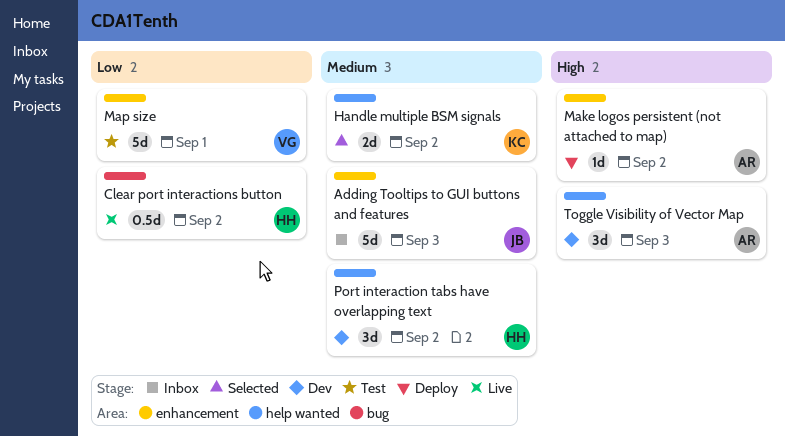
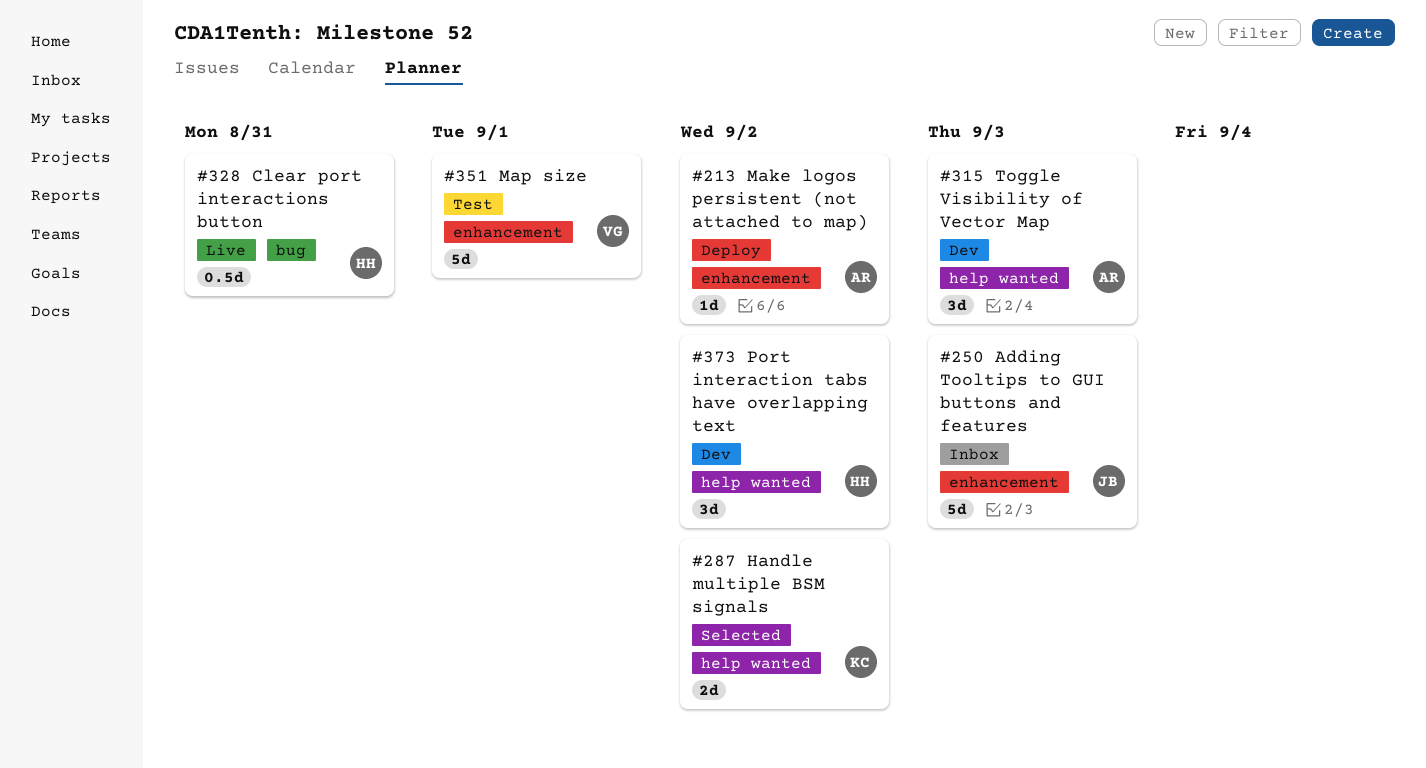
Clear port interactions button, due: Sep 2 -> Aug 31

